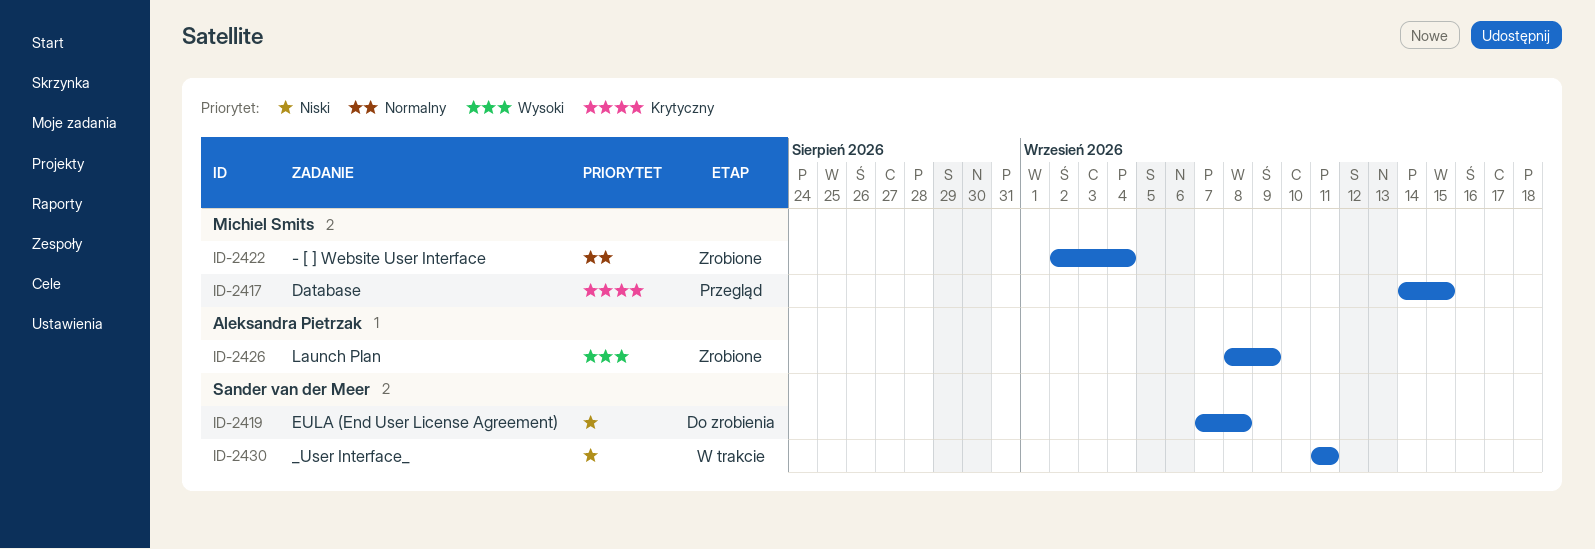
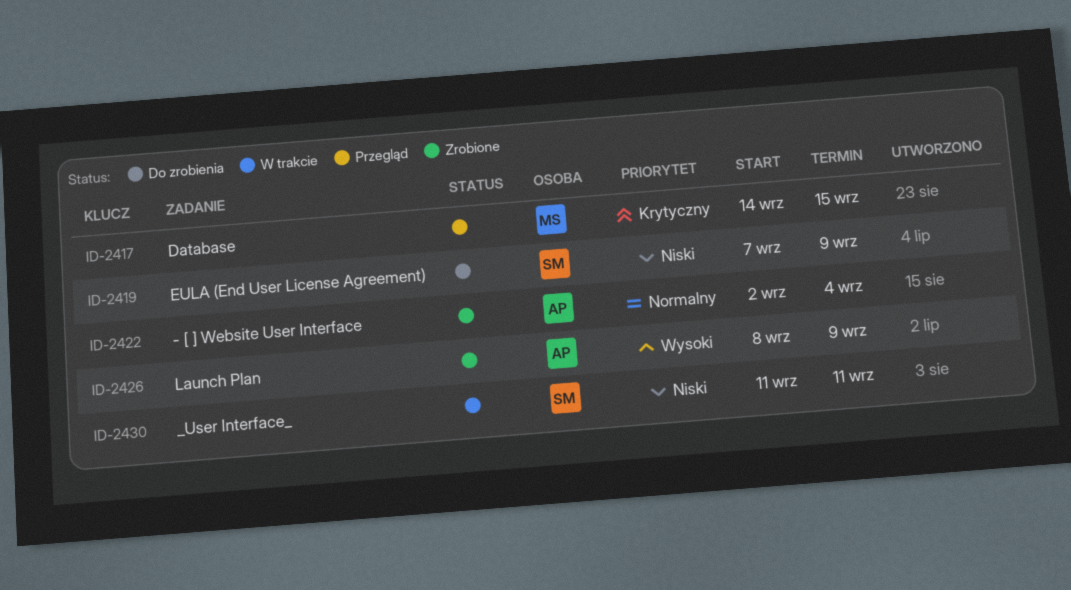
ID-2419, due: Sep 8 -> Sep 9
ID-2422, owner: Michiel Smits -> Aleksandra Pietrzak

